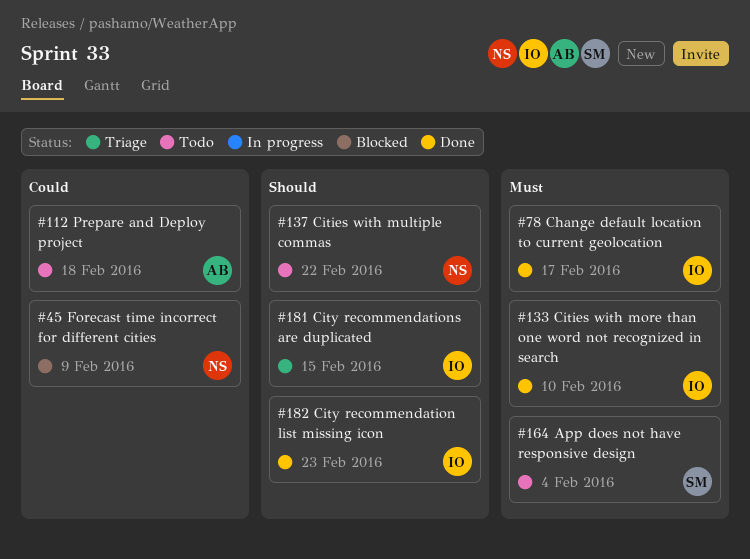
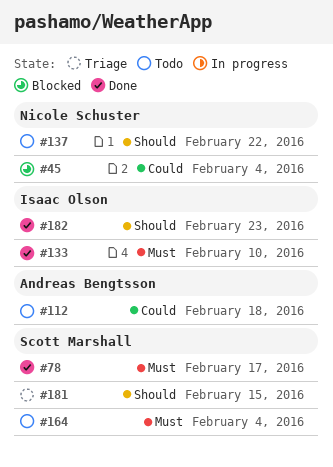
#45, due: Feb 9 -> Feb 4
#78, owner: Isaac Olson -> Scott Marshall
#181, owner: Isaac Olson -> Scott Marshall

